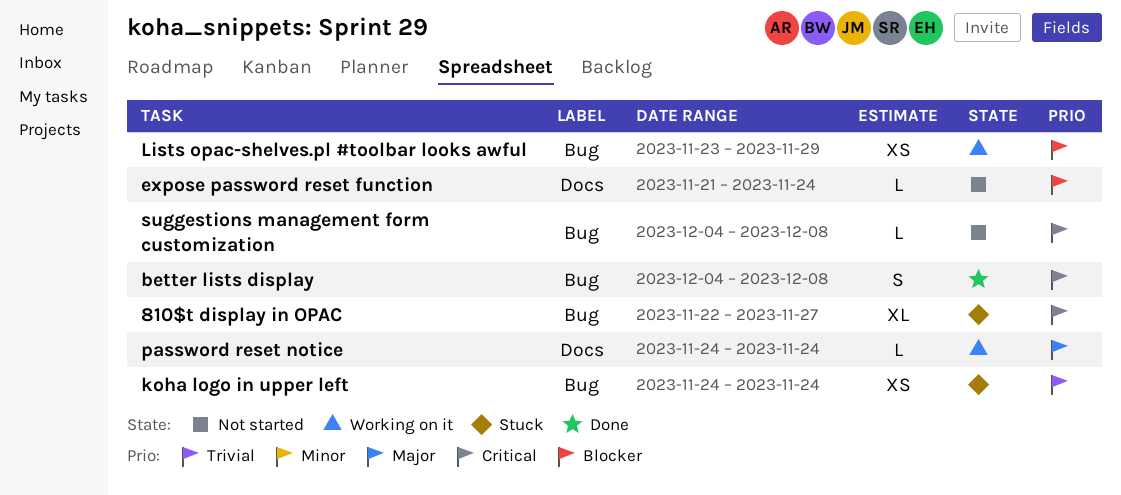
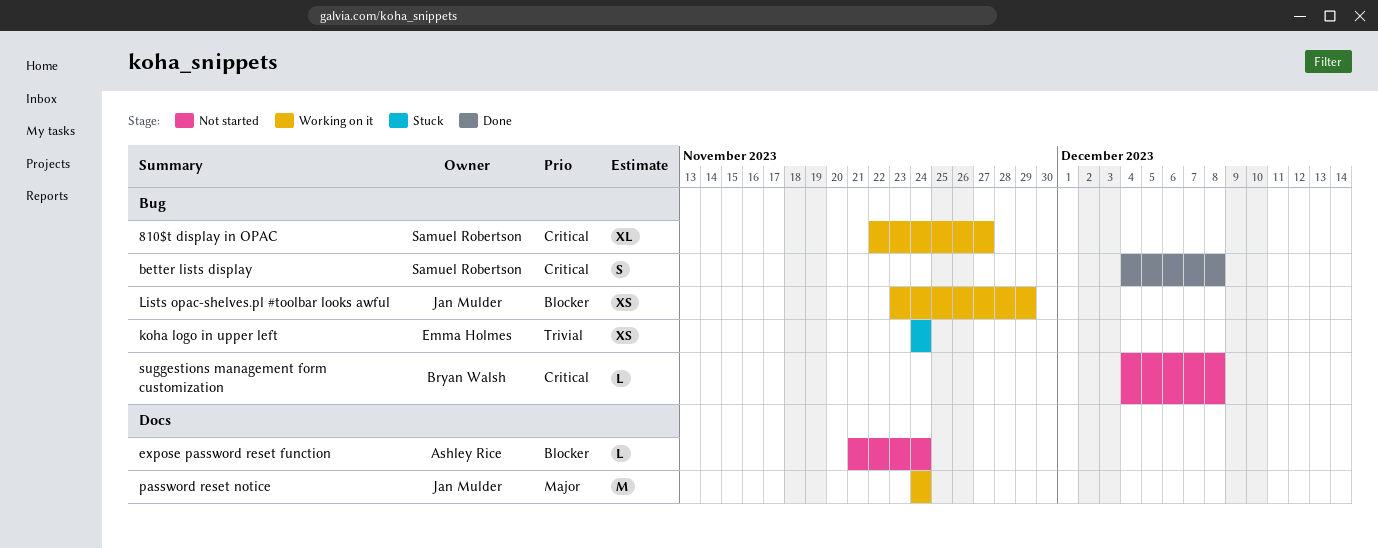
810$t display in OPAC, status: Stuck -> Working on it
password reset notice, estimate: L -> M

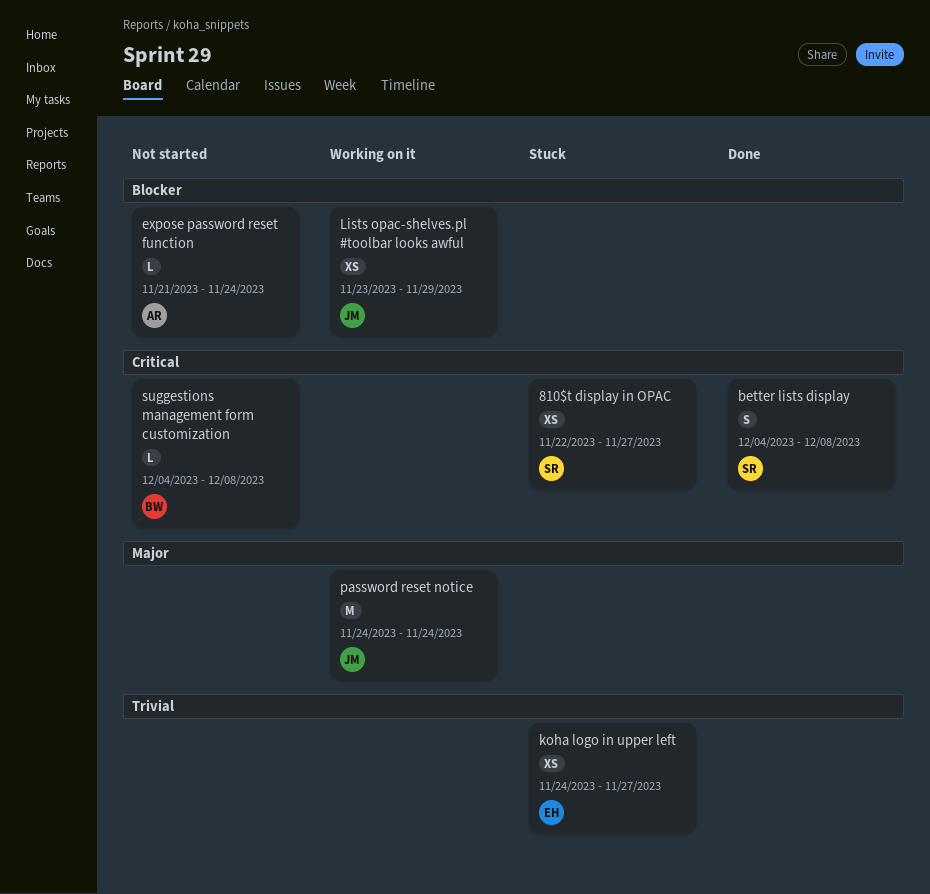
810$t display in OPAC, status: Working on it -> Stuck
810$t display in OPAC, estimate: XL -> XS
koha logo in upper left, due: Nov 24 -> Nov 27

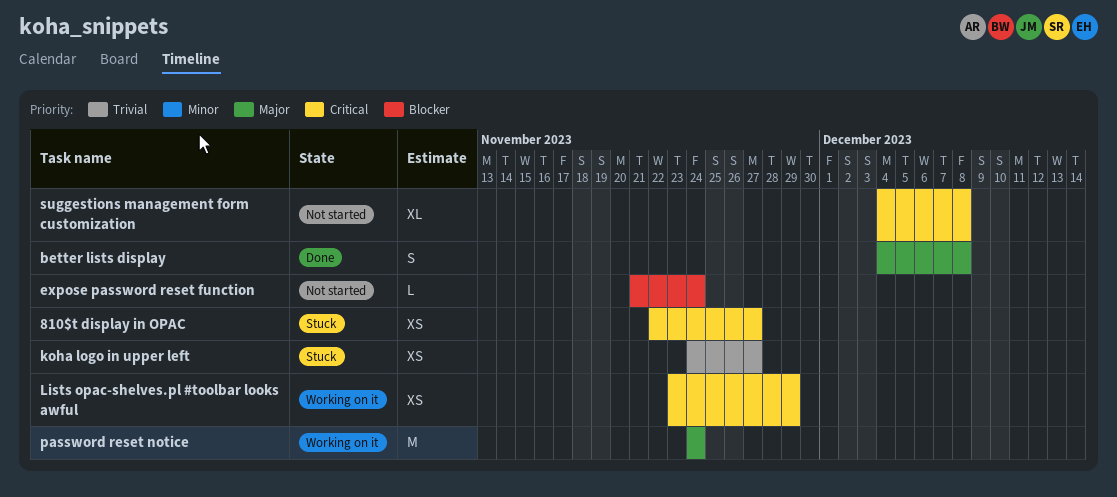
better lists display, priority: Critical -> Major
Lists opac-shelves.pl #toolbar looks awful, priority: Blocker -> Critical
suggestions management form customization, estimate: L -> XL

